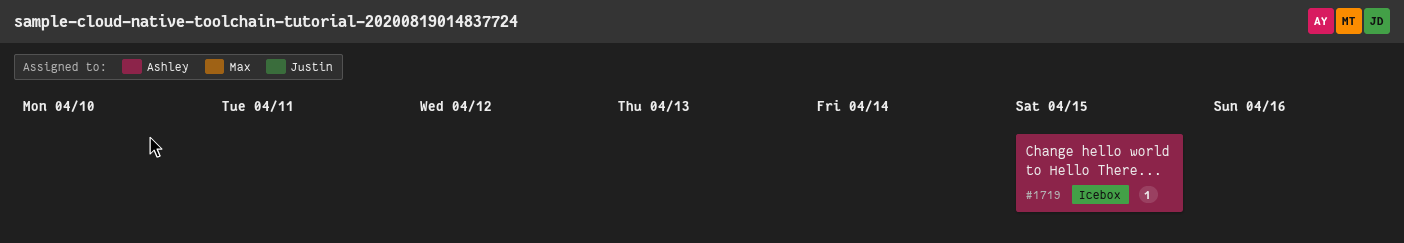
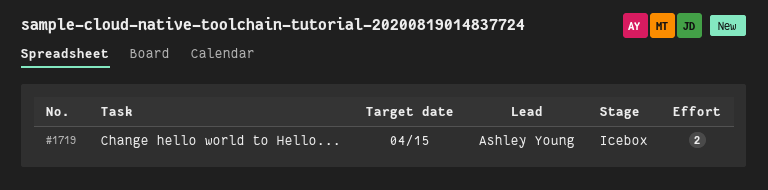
#1719, estimate: 1 -> 2

